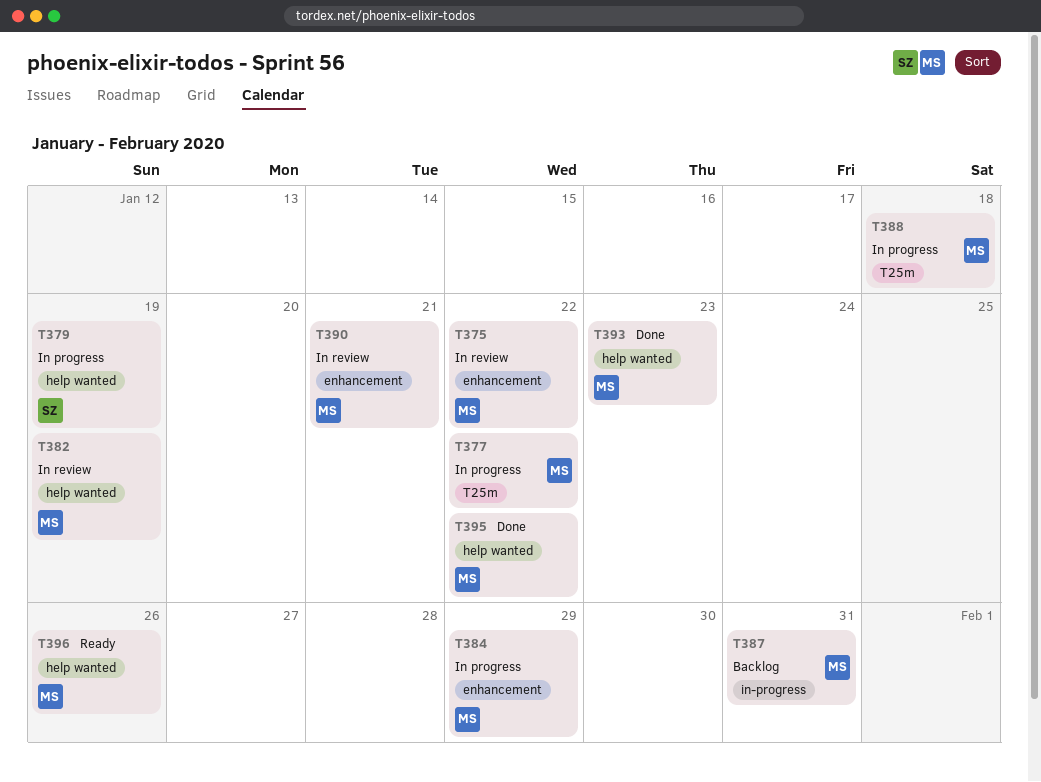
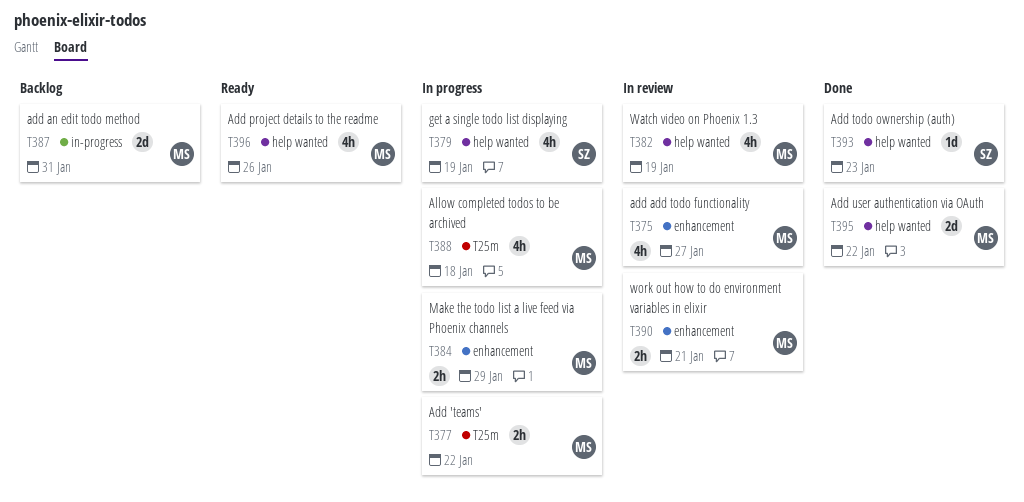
T375, due: Jan 22 -> Jan 27
T393, owner: MS -> SZ

